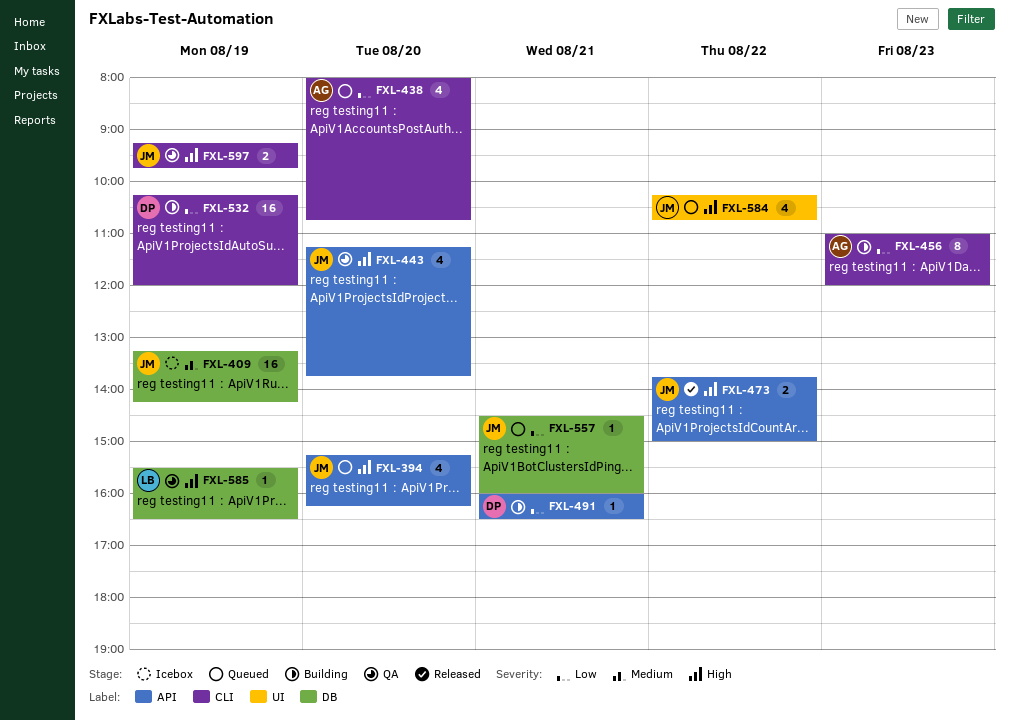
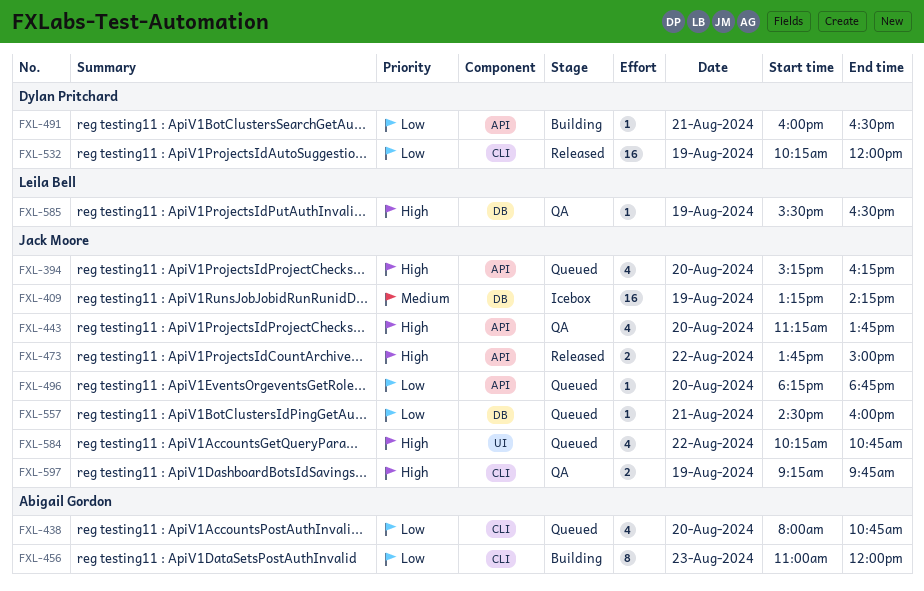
FXL-496: none -> present
FXL-532, status: Building -> Released

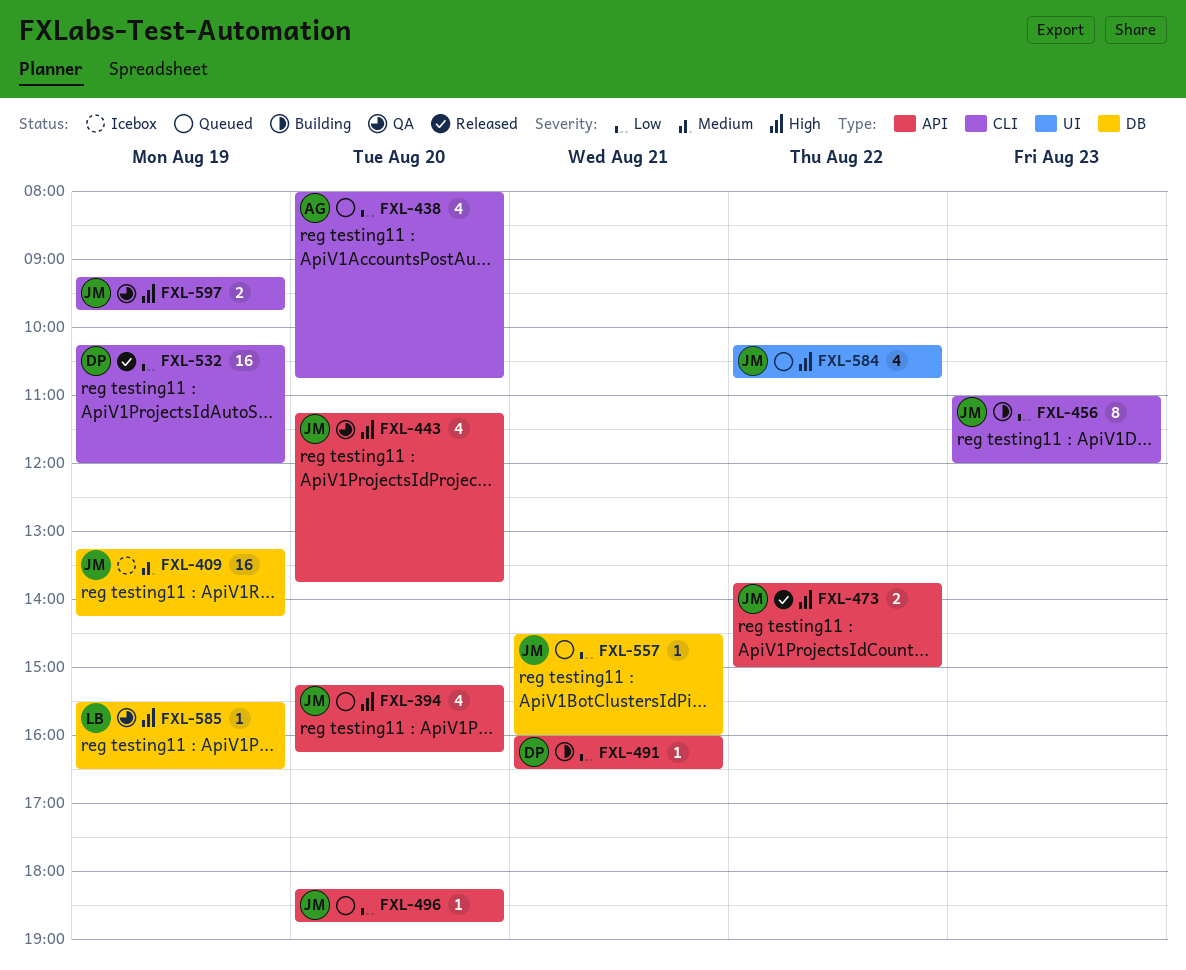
FXL-456, owner: Abigail Gordon -> Jack Moore

